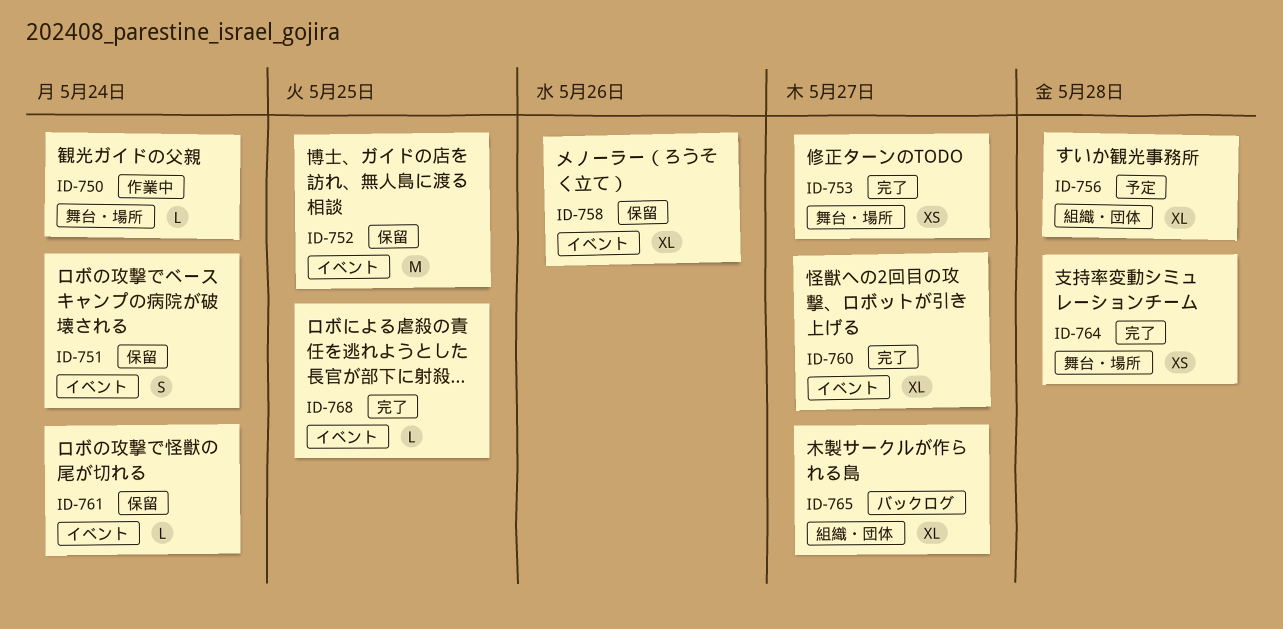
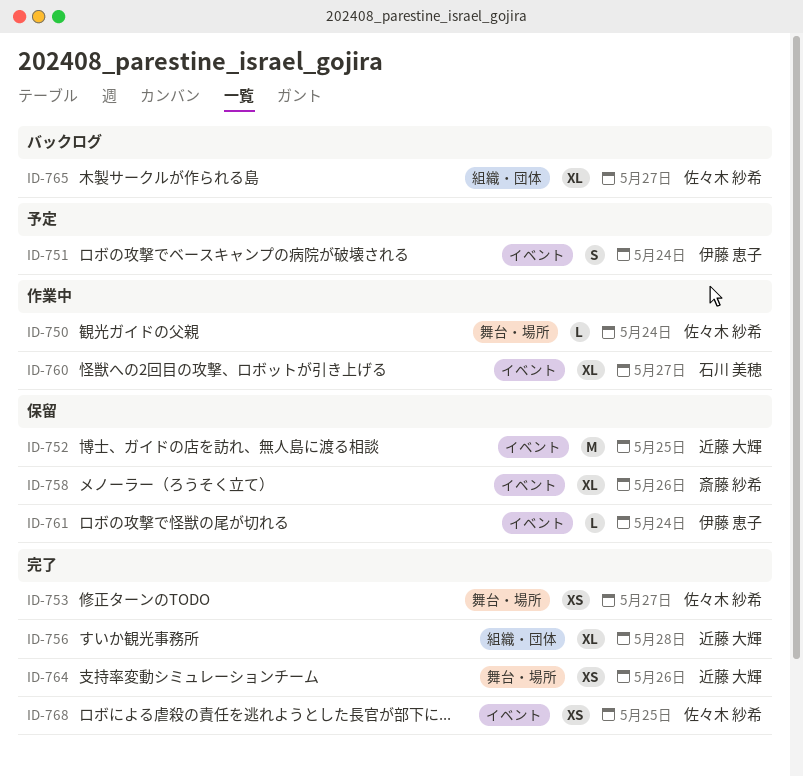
ID-751, status: 保留 -> 予定
ID-756, status: 予定 -> 完了
ID-760, status: 完了 -> 作業中
ID-764, due: May 28 -> May 26
ID-768, estimate: L -> XS

